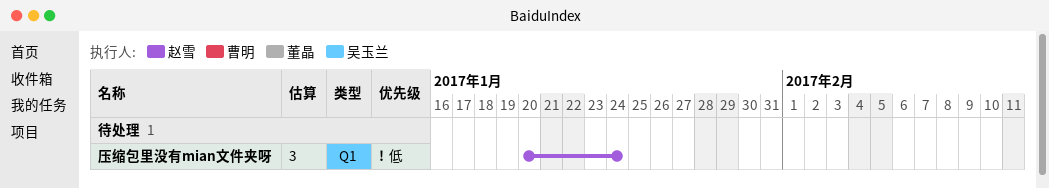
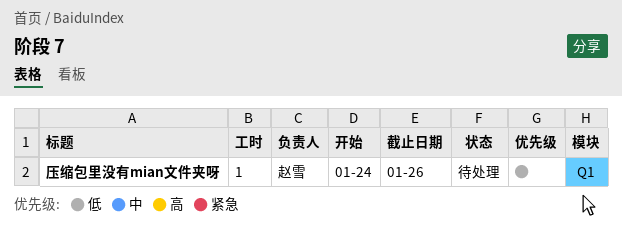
压缩包里没有mian文件夹呀, estimate: 3 -> 1
压缩包里没有mian文件夹呀, start: Jan 20 -> Jan 24
压缩包里没有mian文件夹呀, due: Jan 24 -> Jan 26

